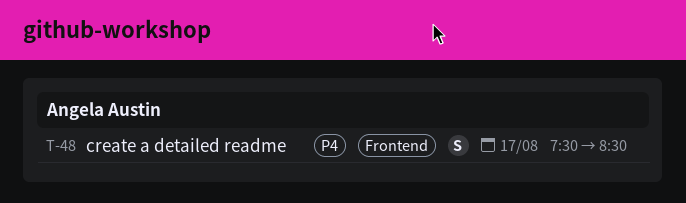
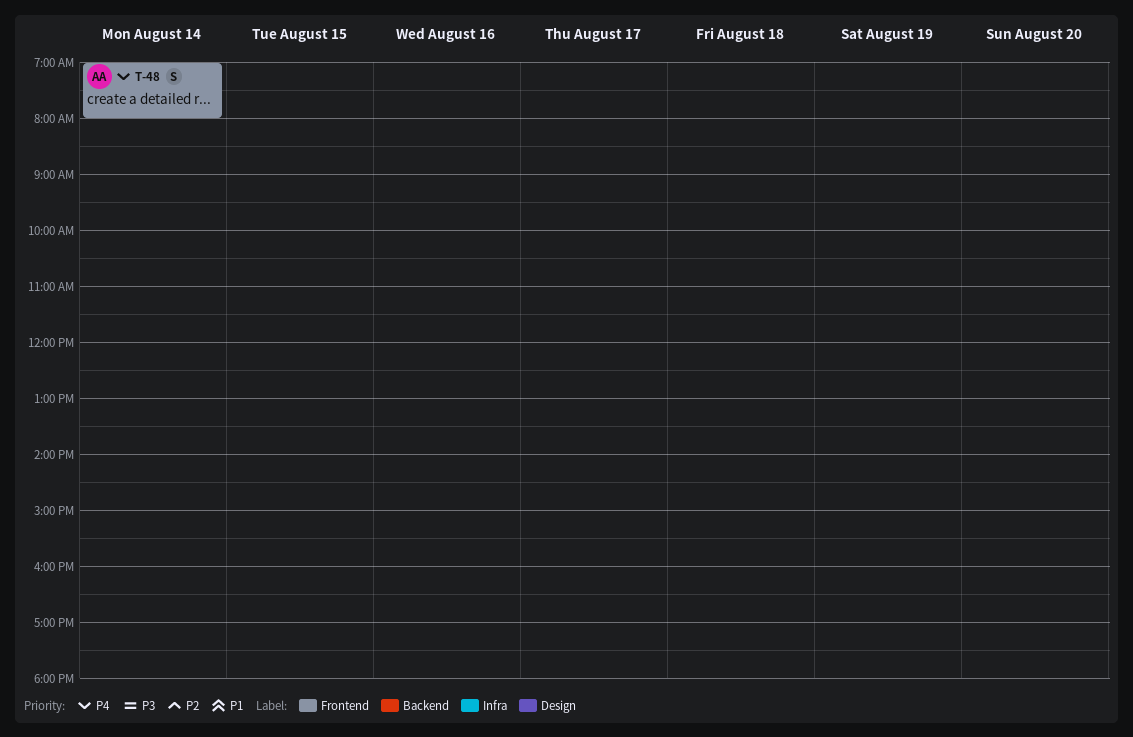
T-48, day: Aug 17 -> Aug 14
T-48, begins: 07:30 -> 07:00
T-48, ends: 08:30 -> 08:00

